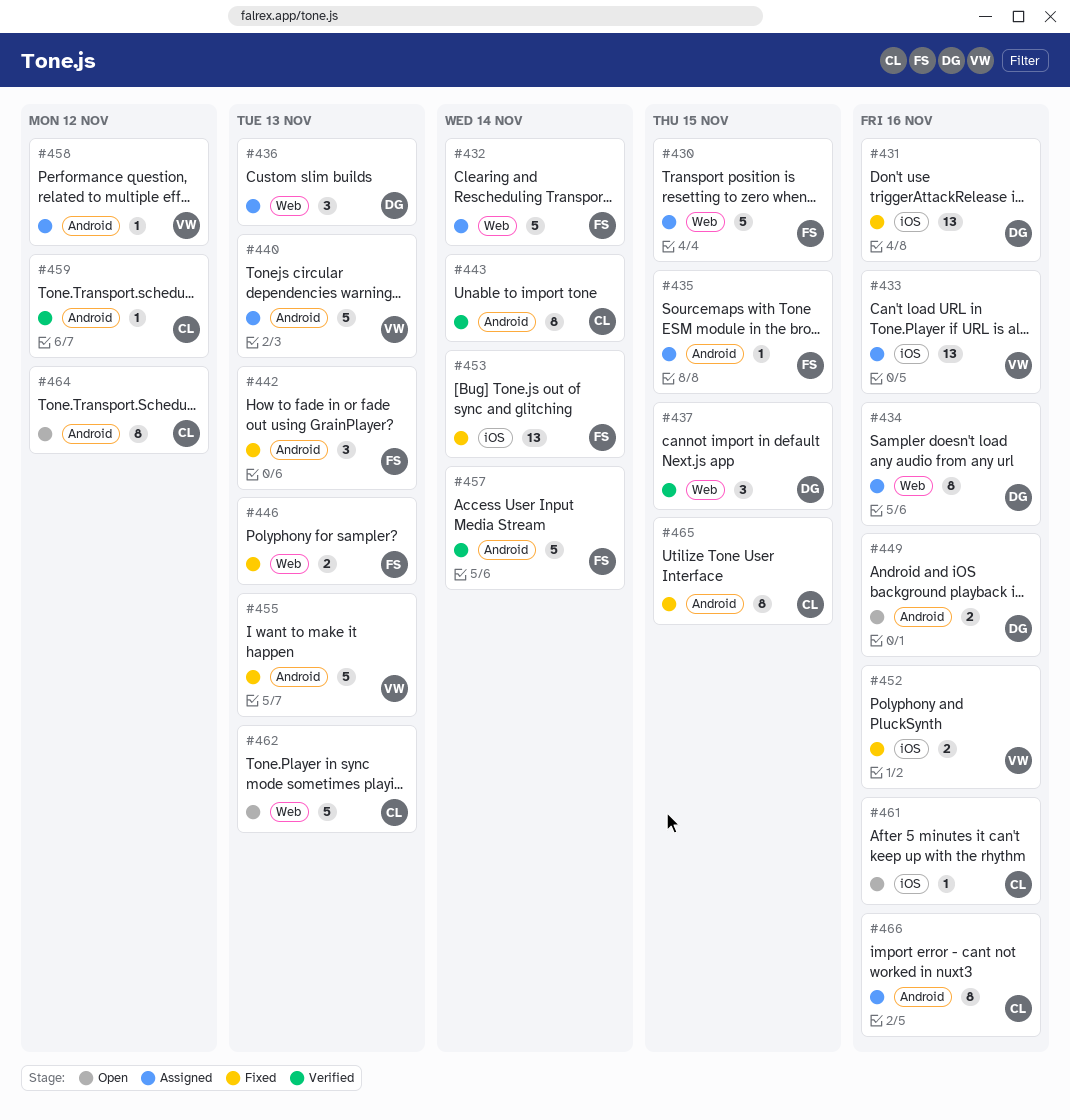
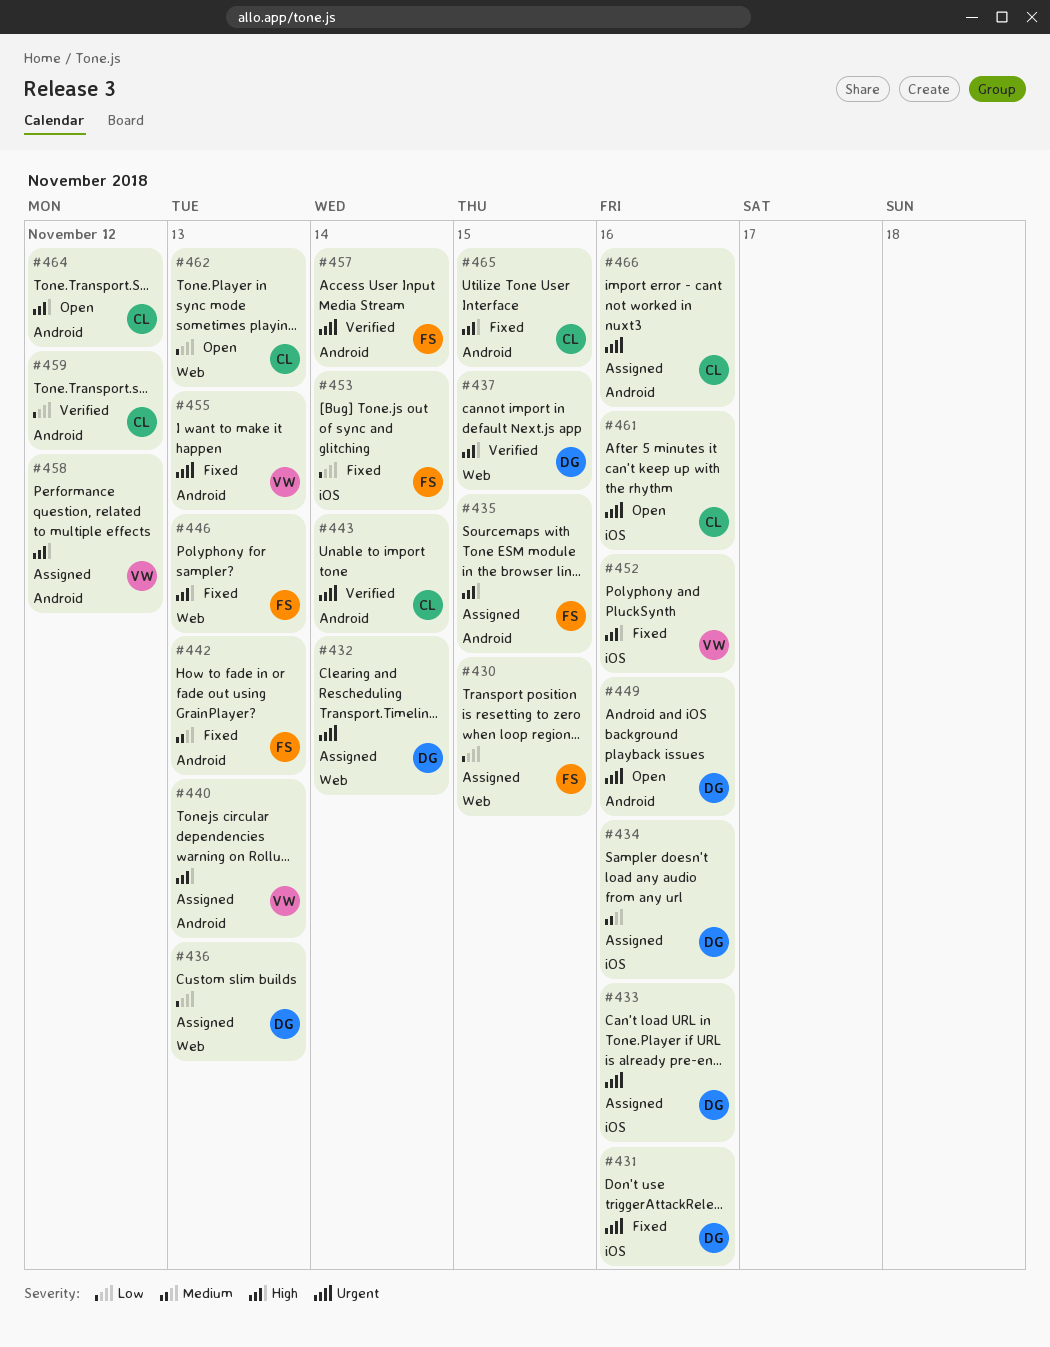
#432, owner: FS -> DG
#433, owner: VW -> DG
#434, label: Web -> iOS

